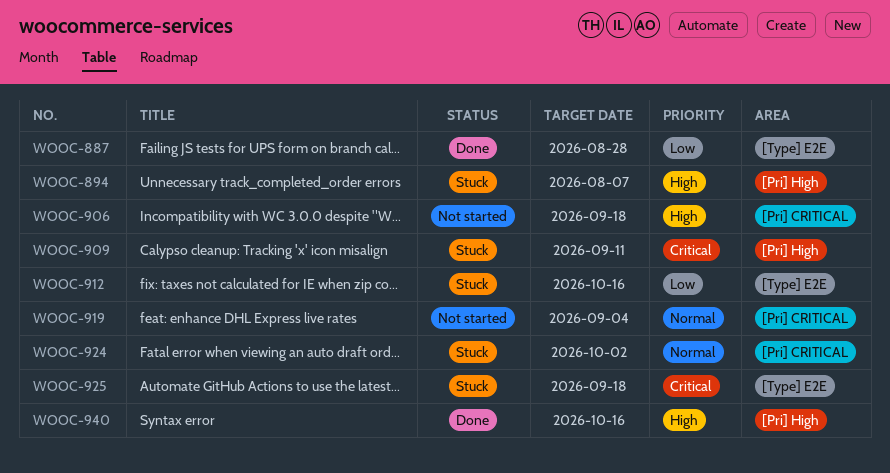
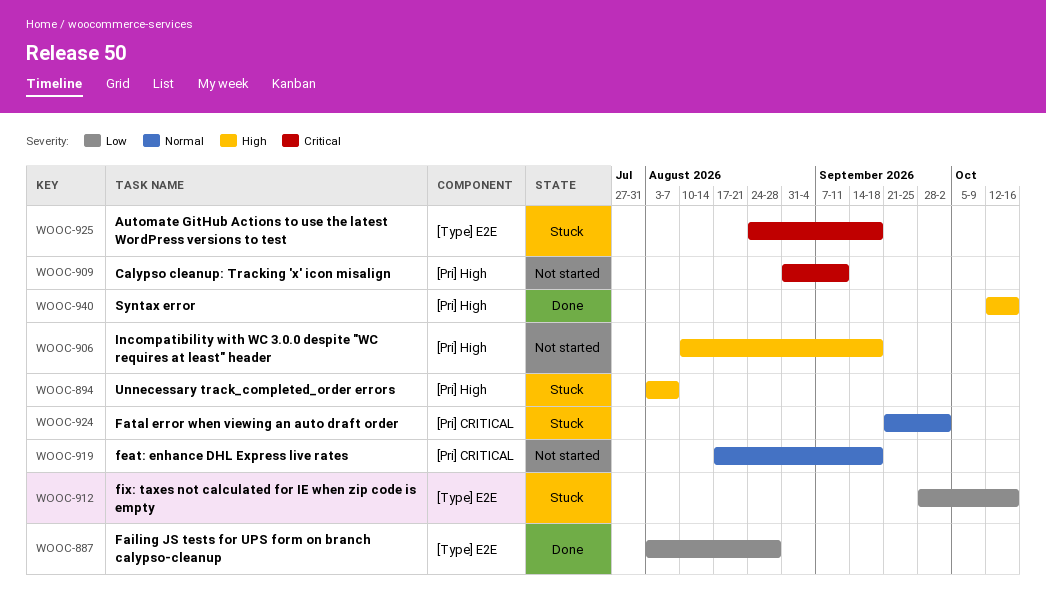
WOOC-906, label: [Pri] CRITICAL -> [Pri] High
WOOC-909, status: Stuck -> Not started
WOOC-919, due: Sep 4 -> Sep 18

